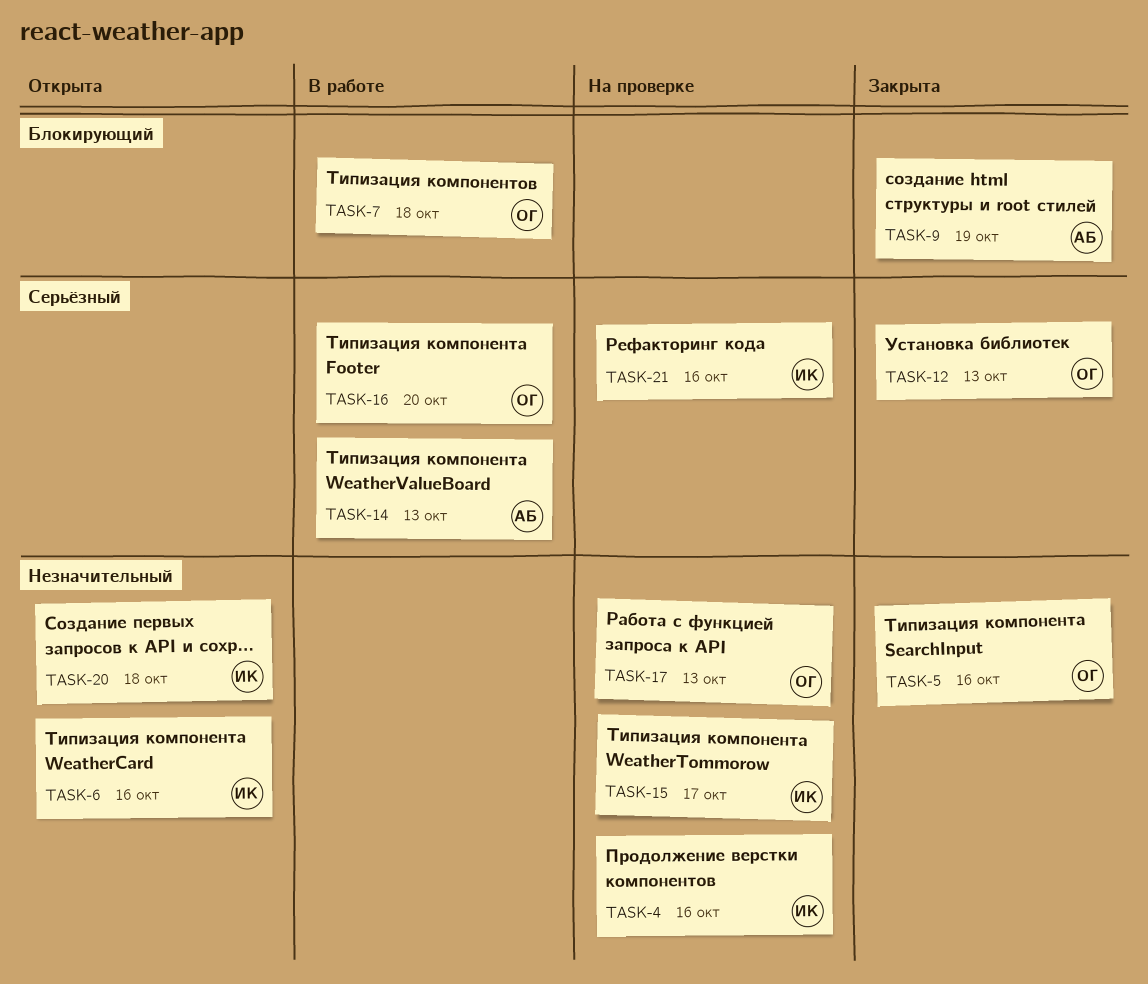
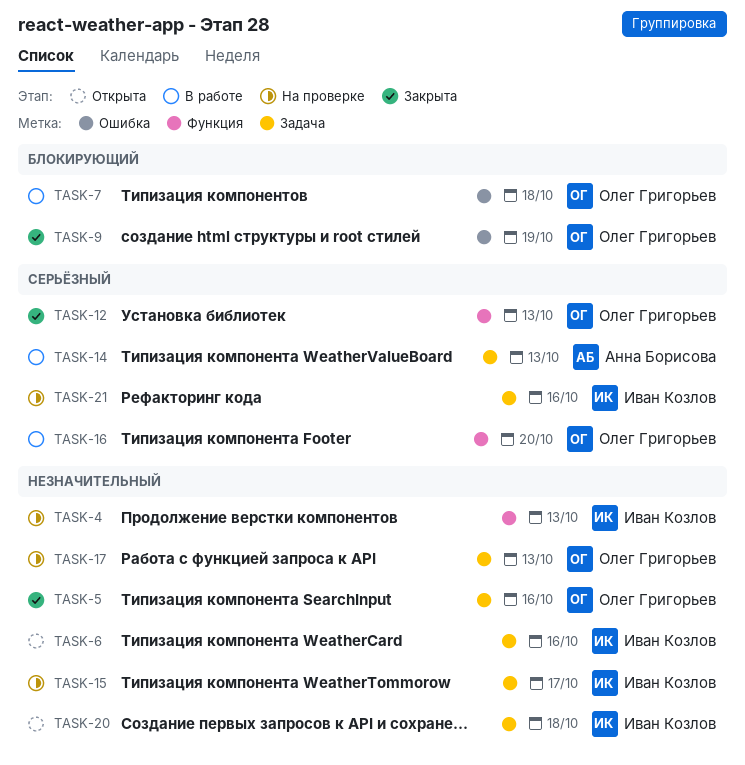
TASK-4, due: Oct 16 -> Oct 13
TASK-9, owner: Анна Борисова -> Олег Григорьев

